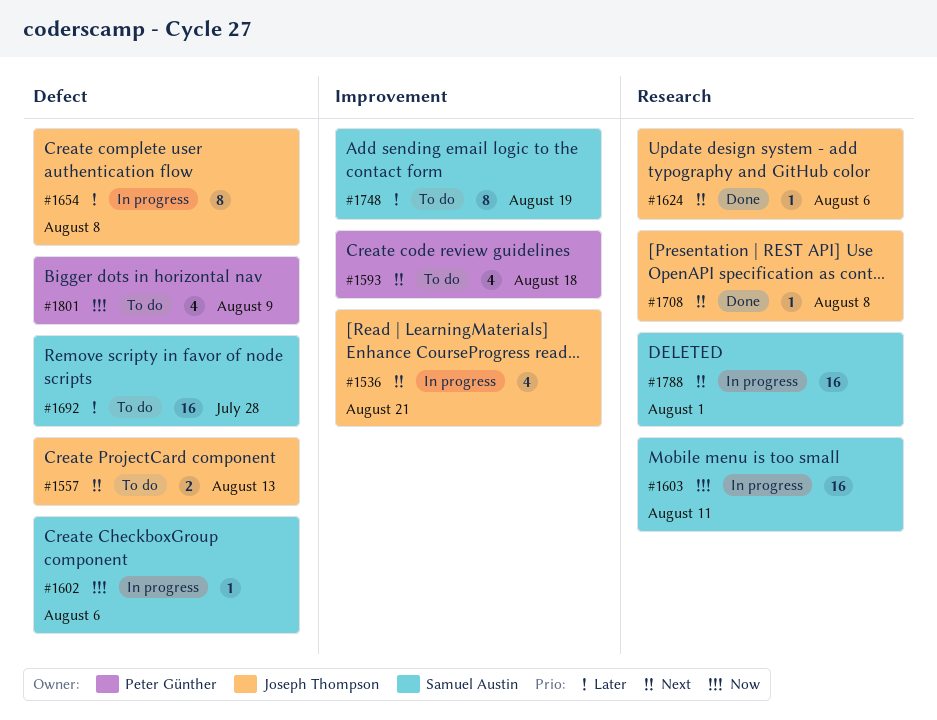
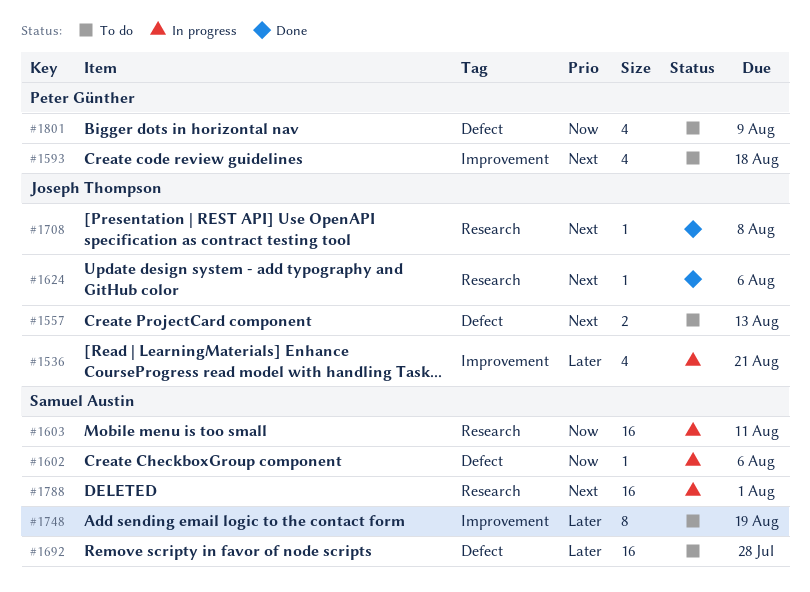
#1536, priority: Next -> Later
#1654: present -> none

